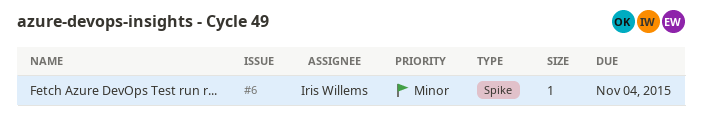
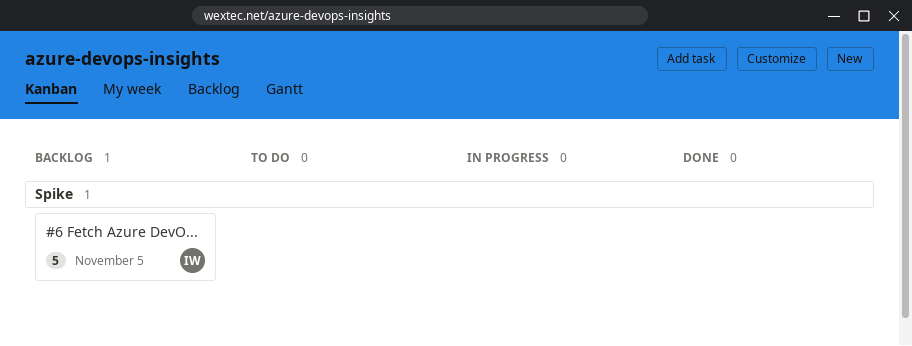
#6, estimate: 1 -> 5
#6, due: Nov 4 -> Nov 5

